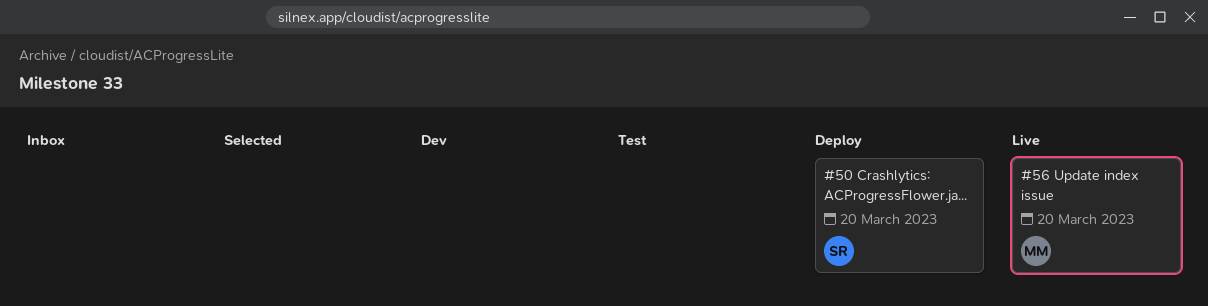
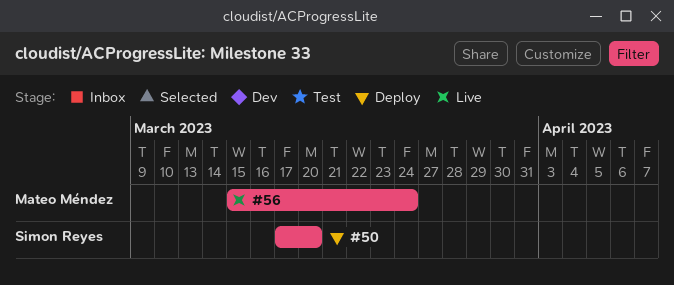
#56, due: Mar 20 -> Mar 24

